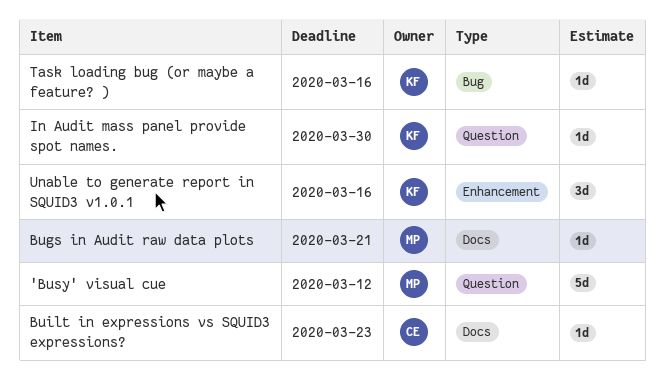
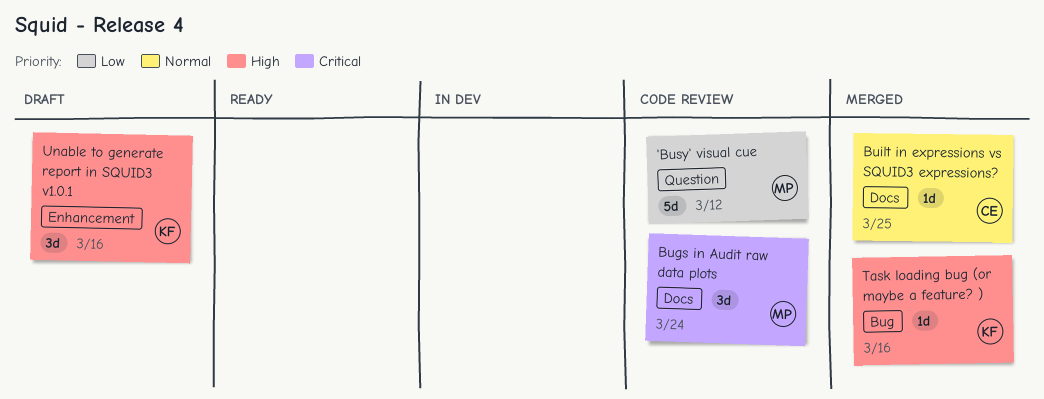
Bugs in Audit raw data plots, estimate: 1d -> 3d
Bugs in Audit raw data plots, due: Mar 21 -> Mar 24
Built in expressions vs SQUID3 expressions?, due: Mar 23 -> Mar 25
In Audit mass panel provide spot names.: present -> none

